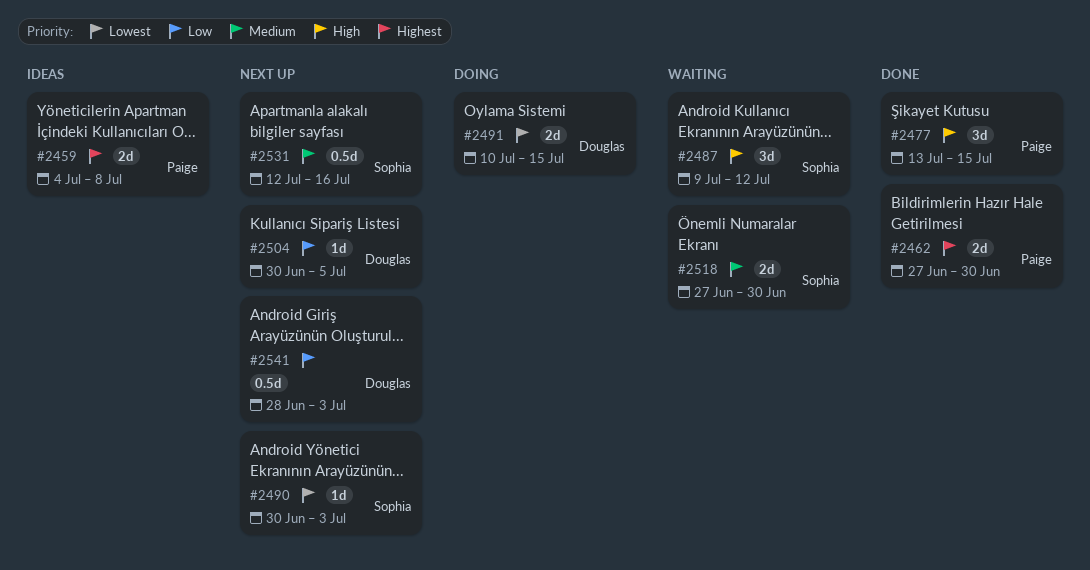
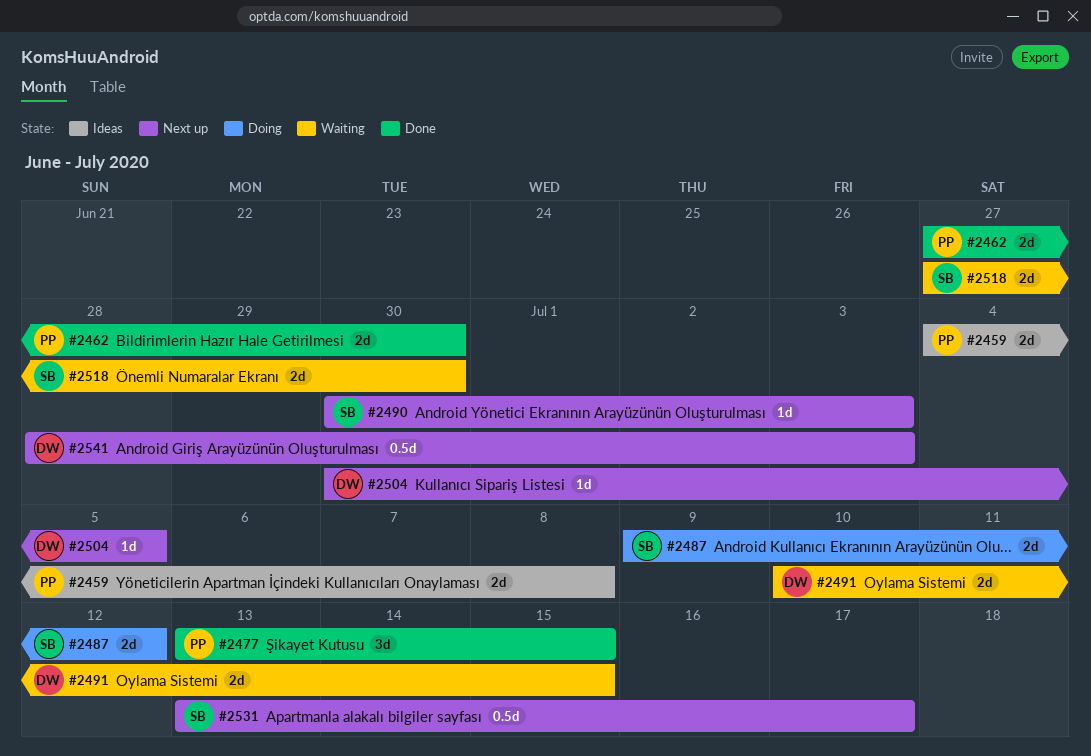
#2487, status: Waiting -> Doing
#2487, estimate: 3d -> 2d
#2491, status: Doing -> Waiting
#2531, start: Jul 12 -> Jul 13
#2531, due: Jul 16 -> Jul 17

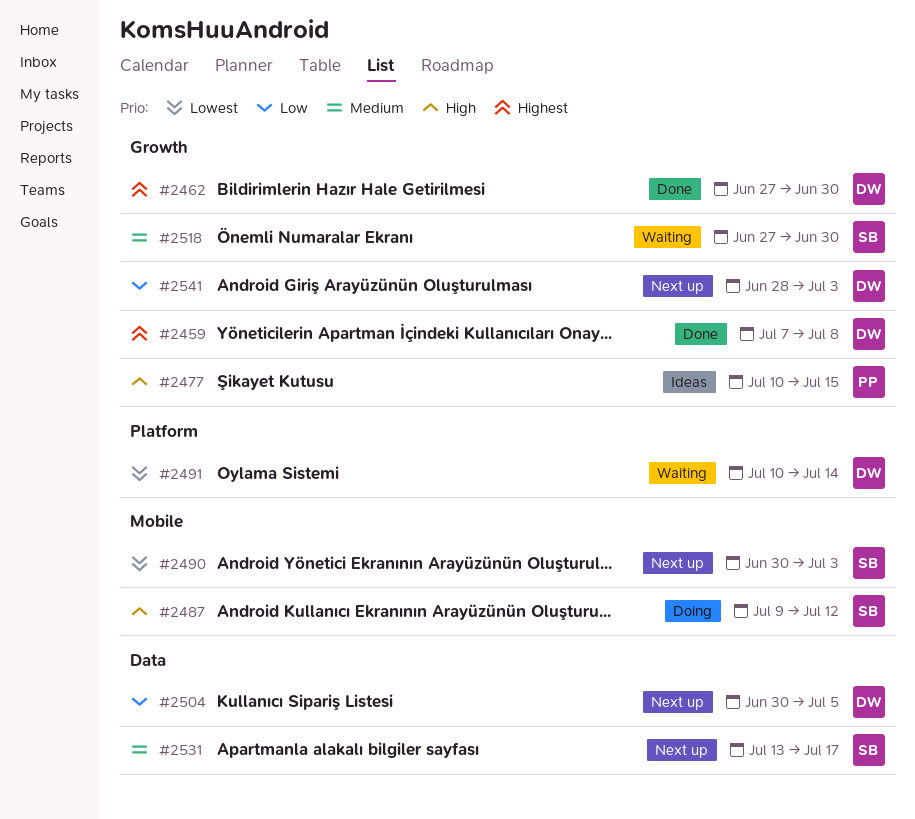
#2459, status: Ideas -> Done
#2459, owner: PP -> DW
#2459, start: Jul 4 -> Jul 7
#2462, owner: PP -> DW
#2477, status: Done -> Ideas
#2477, start: Jul 13 -> Jul 10
#2491, due: Jul 15 -> Jul 14

